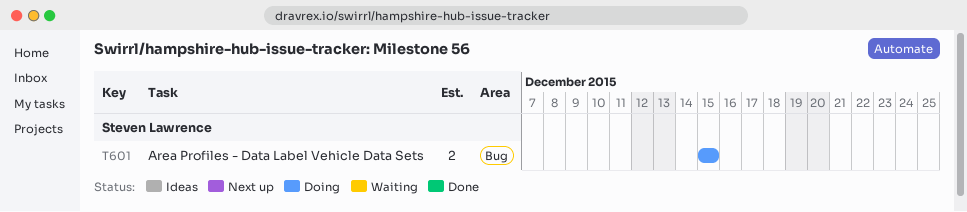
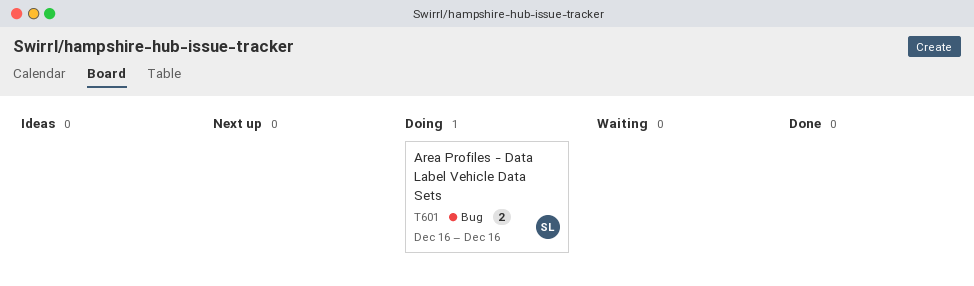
T601, start: Dec 15 -> Dec 16
T601, due: Dec 15 -> Dec 16

